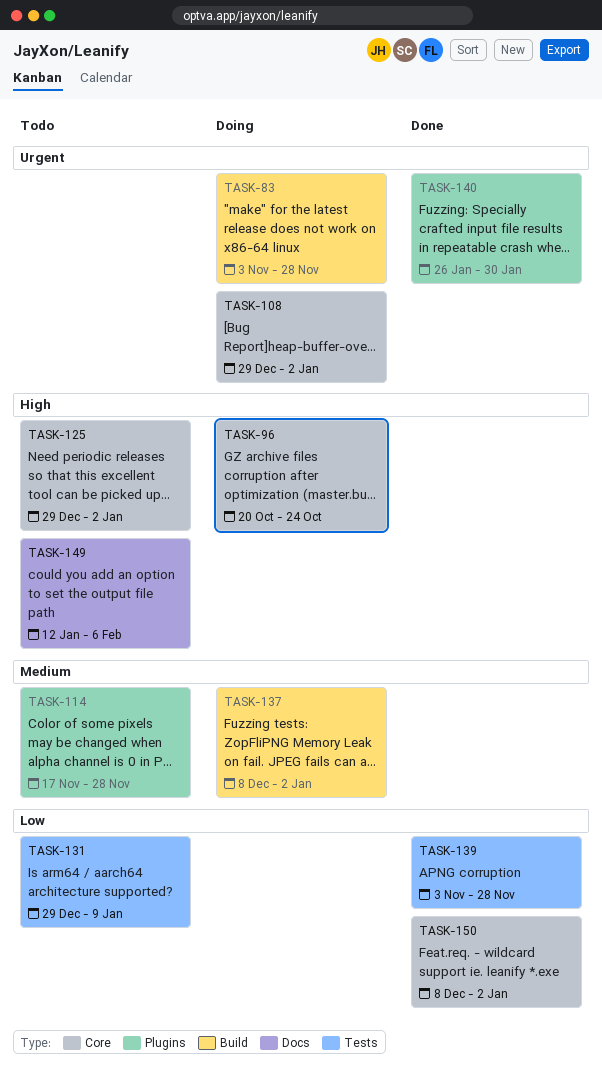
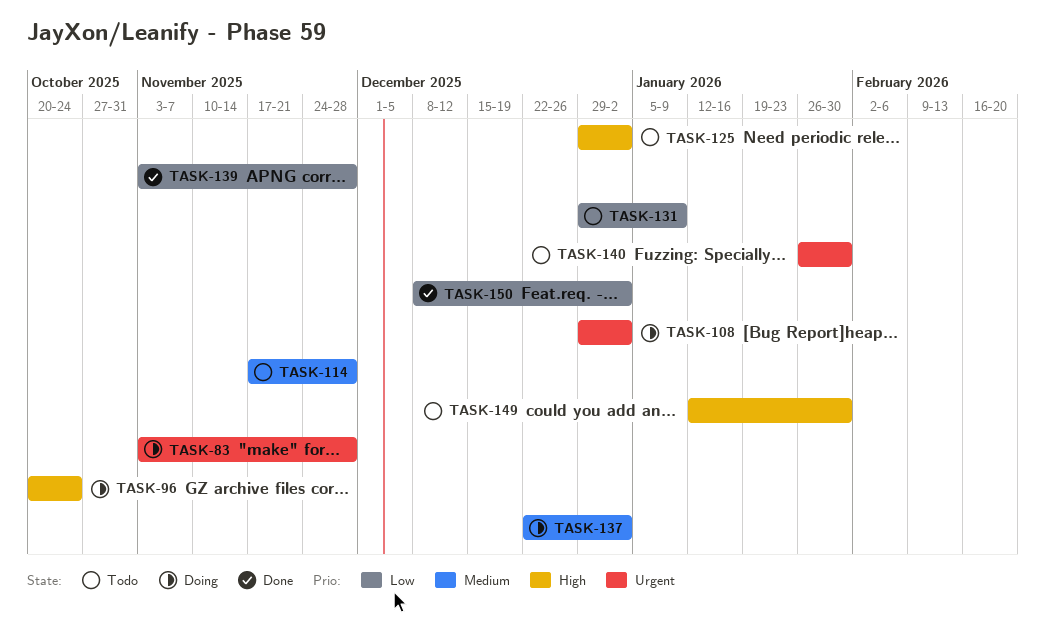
TASK-137, start: Dec 8 -> Dec 22
TASK-140, status: Done -> Todo
TASK-149, due: Feb 6 -> Jan 30

